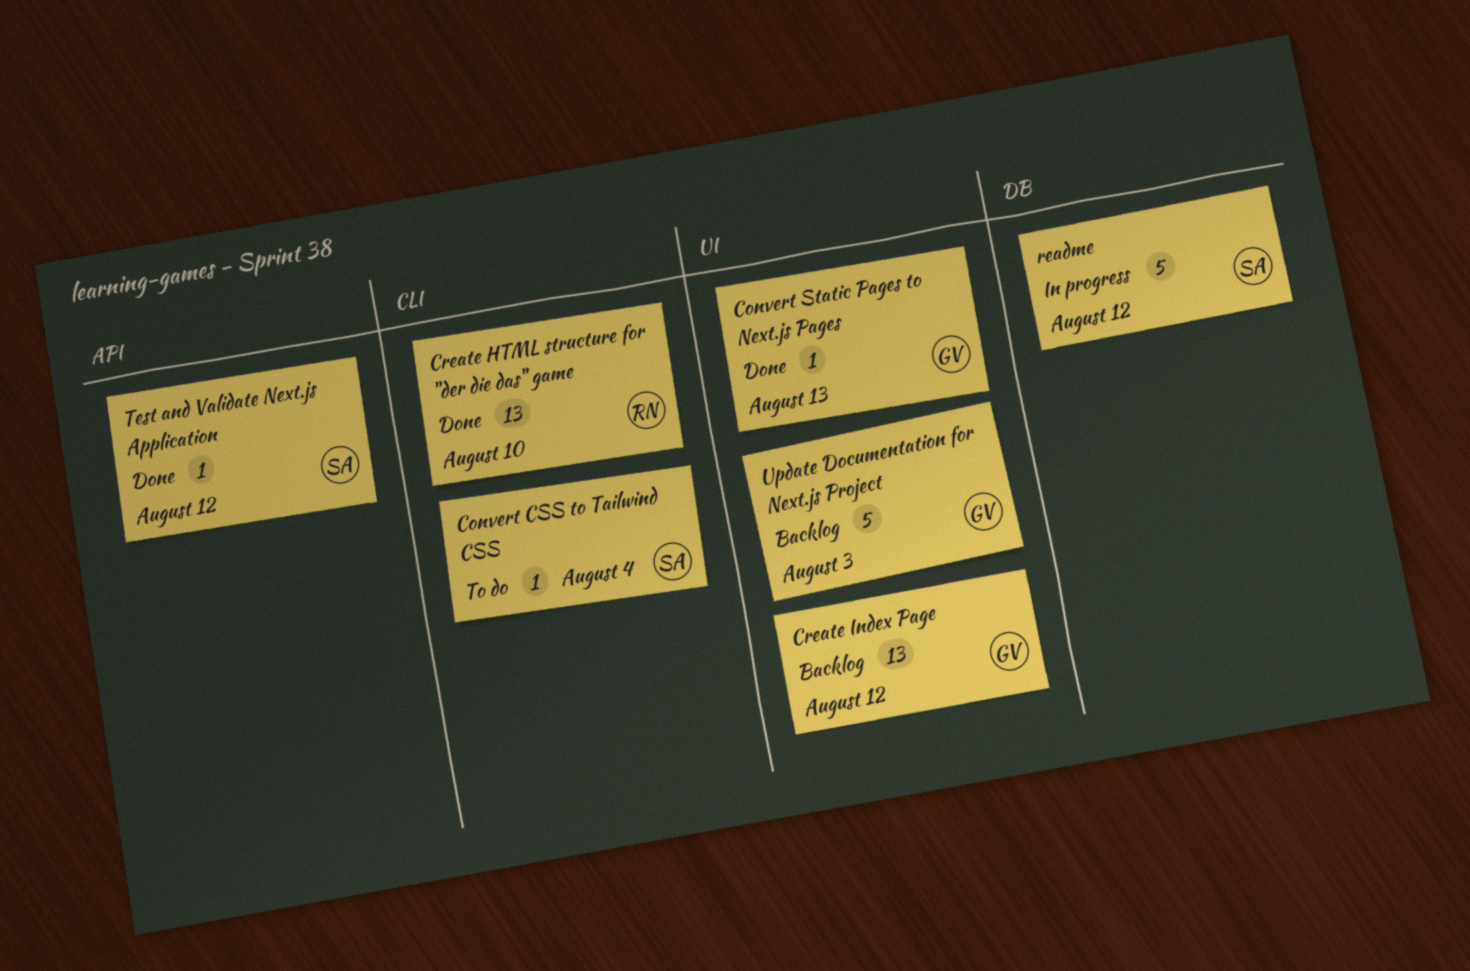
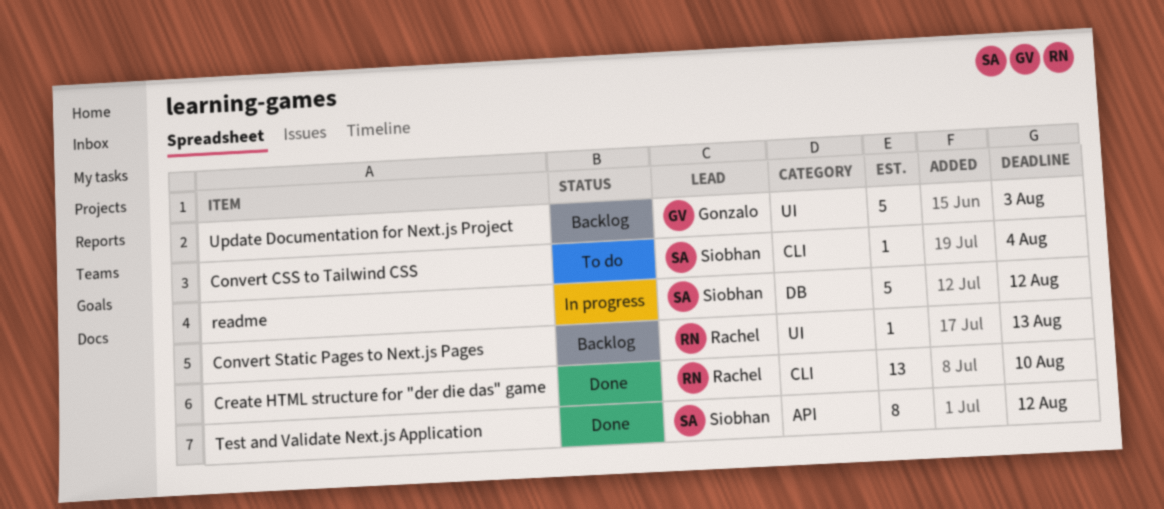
Convert Static Pages to Next.js Pages, status: Done -> Backlog
Convert Static Pages to Next.js Pages, owner: Gonzalo -> Rachel
Create Index Page: present -> none
Test and Validate Next.js Application, estimate: 1 -> 8

